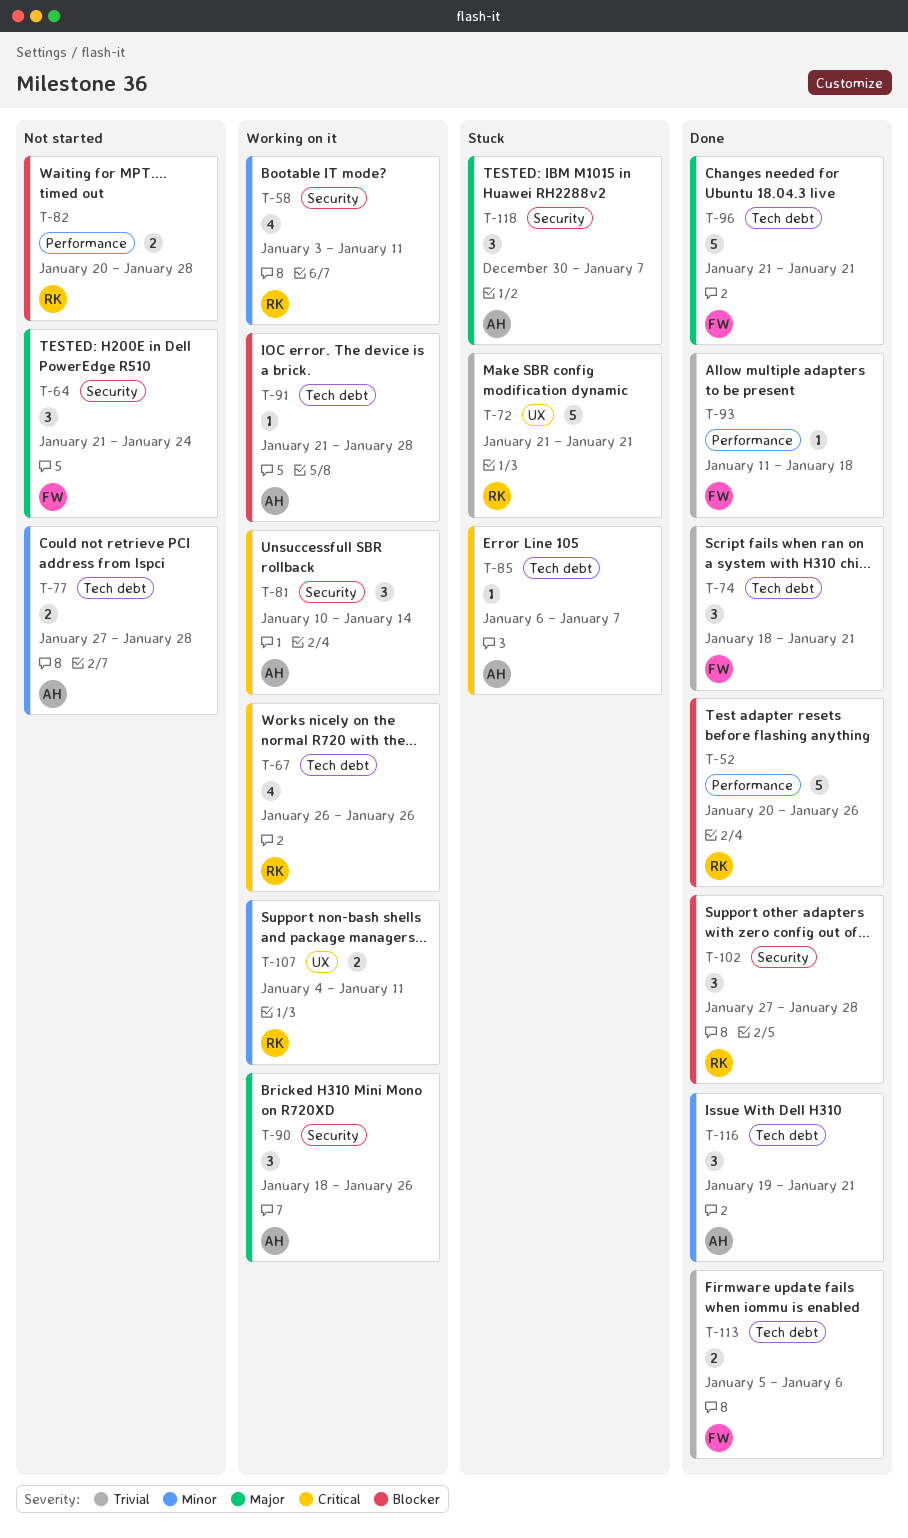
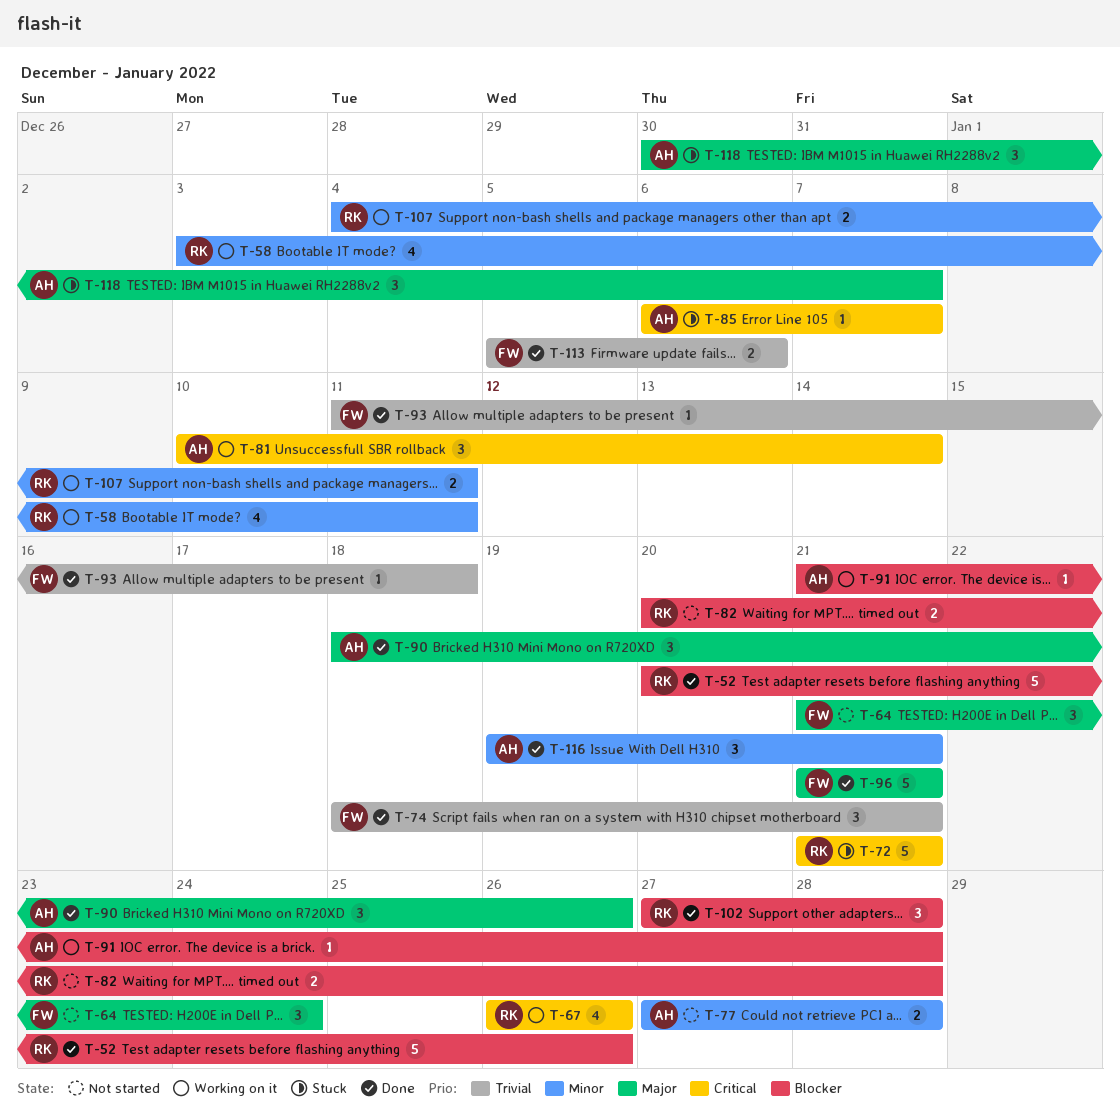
T-72, priority: Trivial -> Critical
T-90, status: Working on it -> Done

